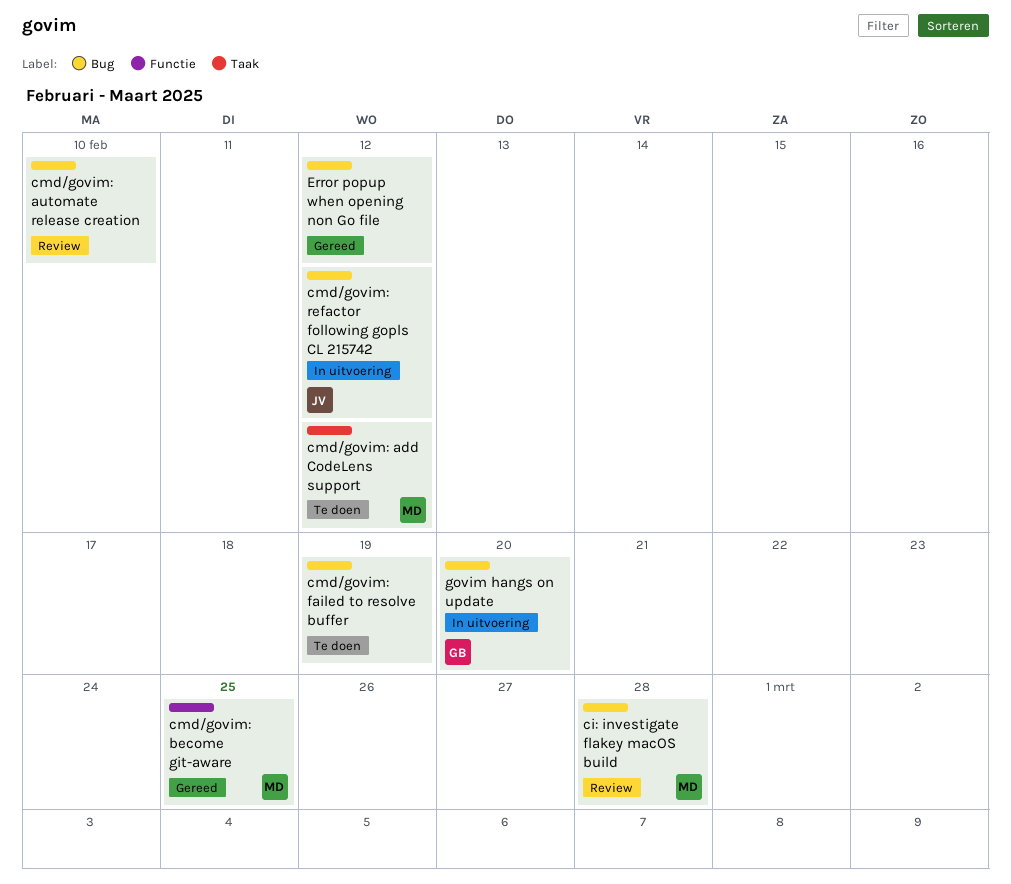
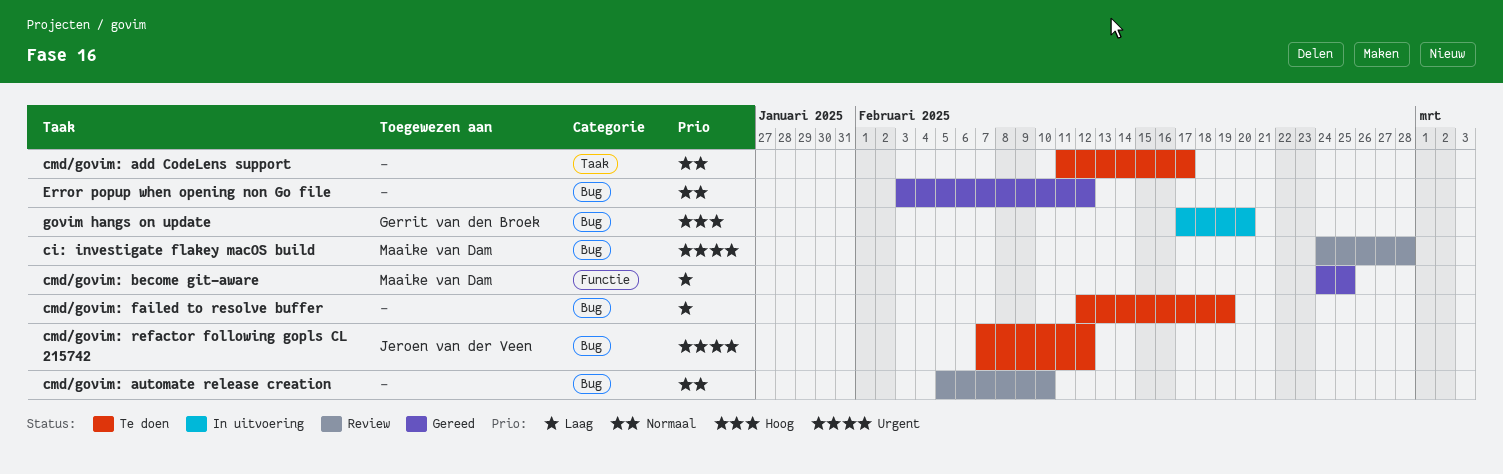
cmd/govim: add CodeLens support, owner: Maaike van Dam -> none
cmd/govim: add CodeLens support, due: Feb 12 -> Feb 17
cmd/govim: refactor following gopls CL 215742, status: In uitvoering -> Te doen

